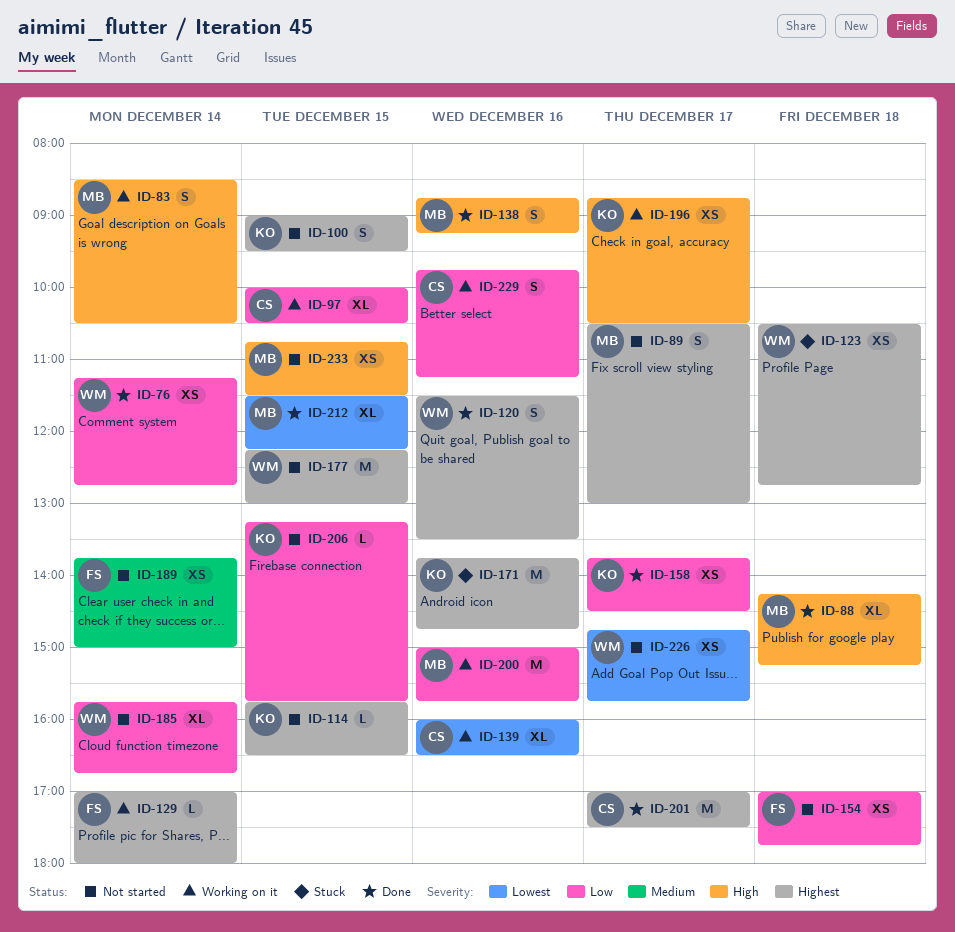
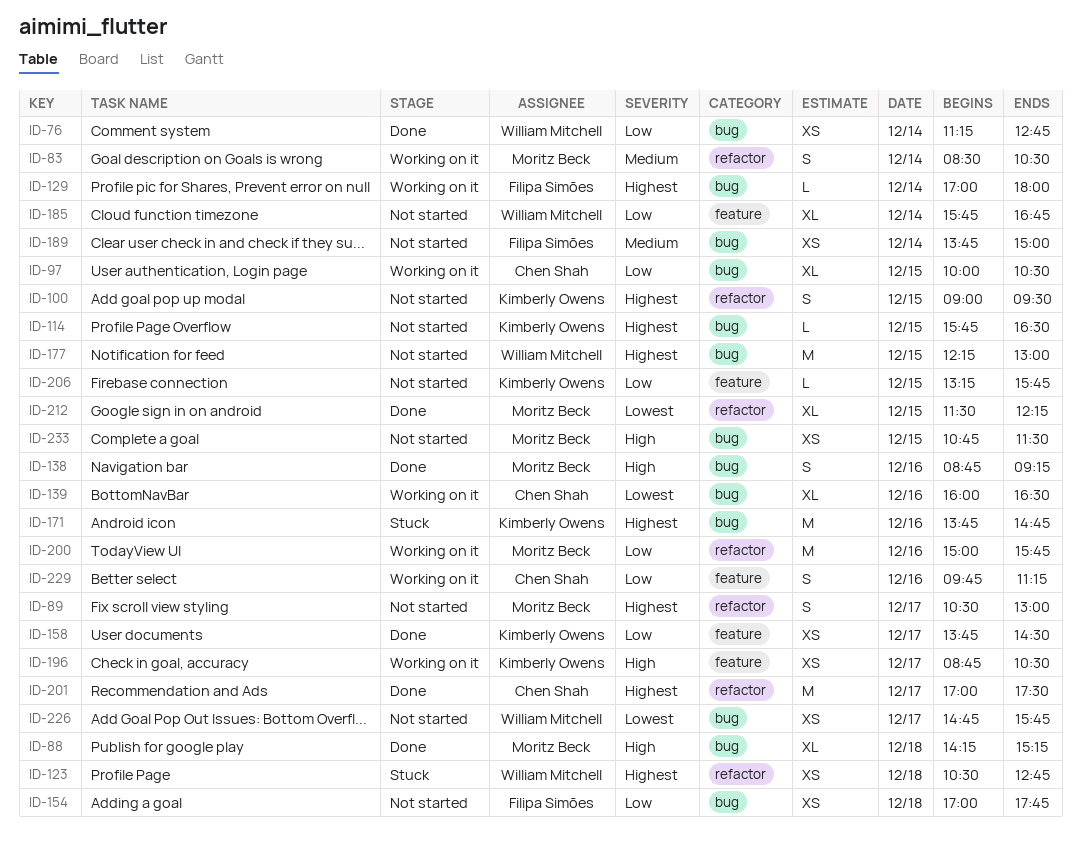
ID-83, priority: High -> Medium
ID-120: present -> none

